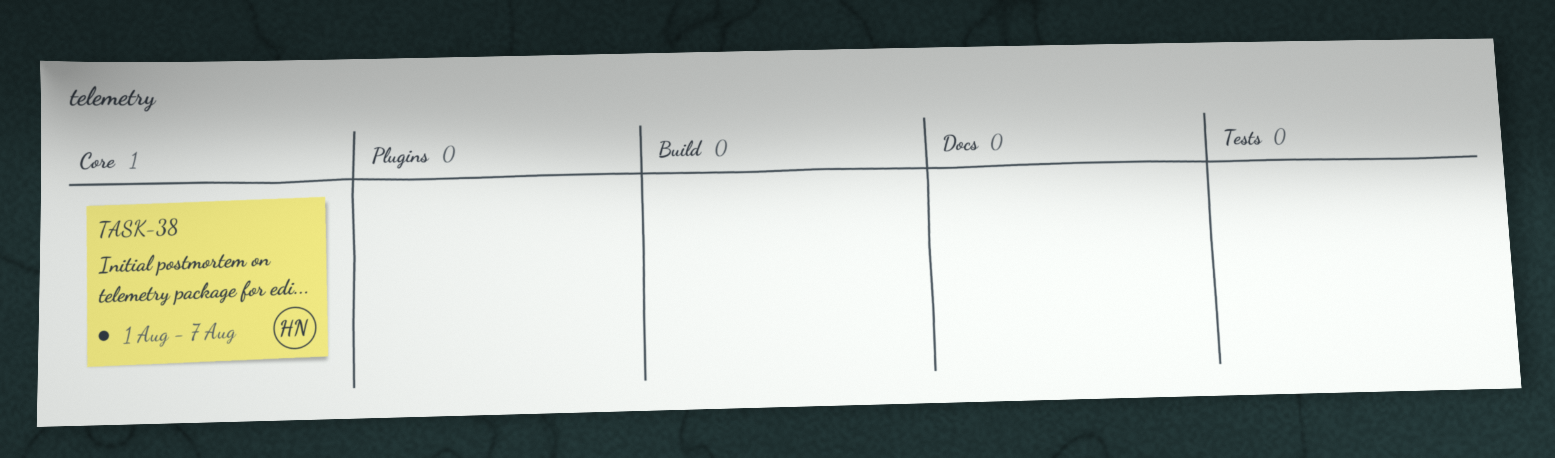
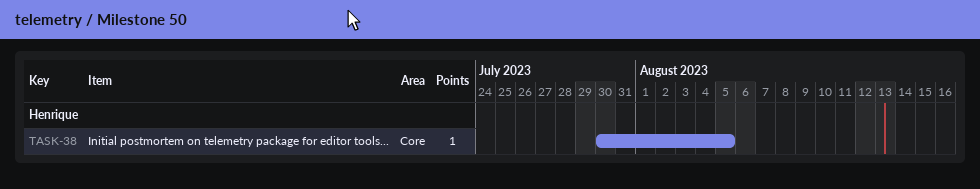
TASK-38, start: Aug 1 -> Jul 30
TASK-38, due: Aug 7 -> Aug 5

